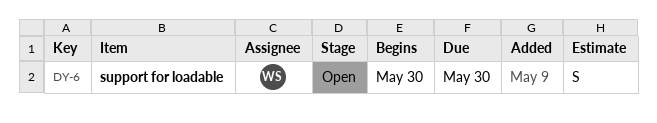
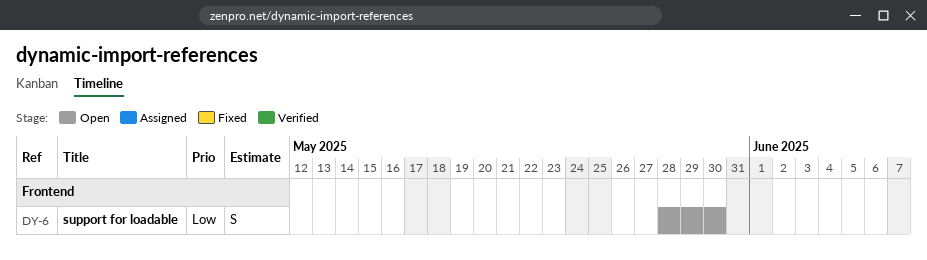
DY-6, start: May 30 -> May 28

